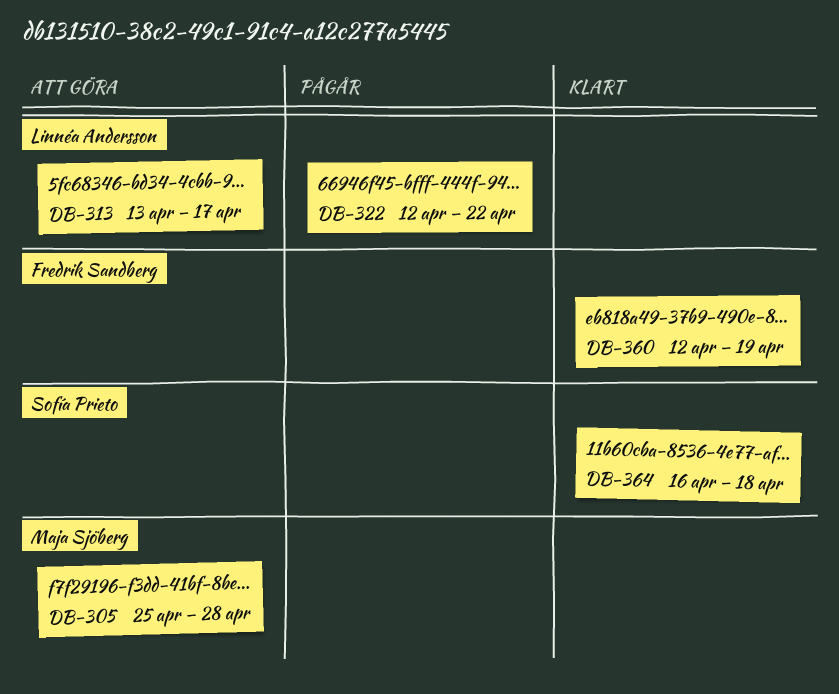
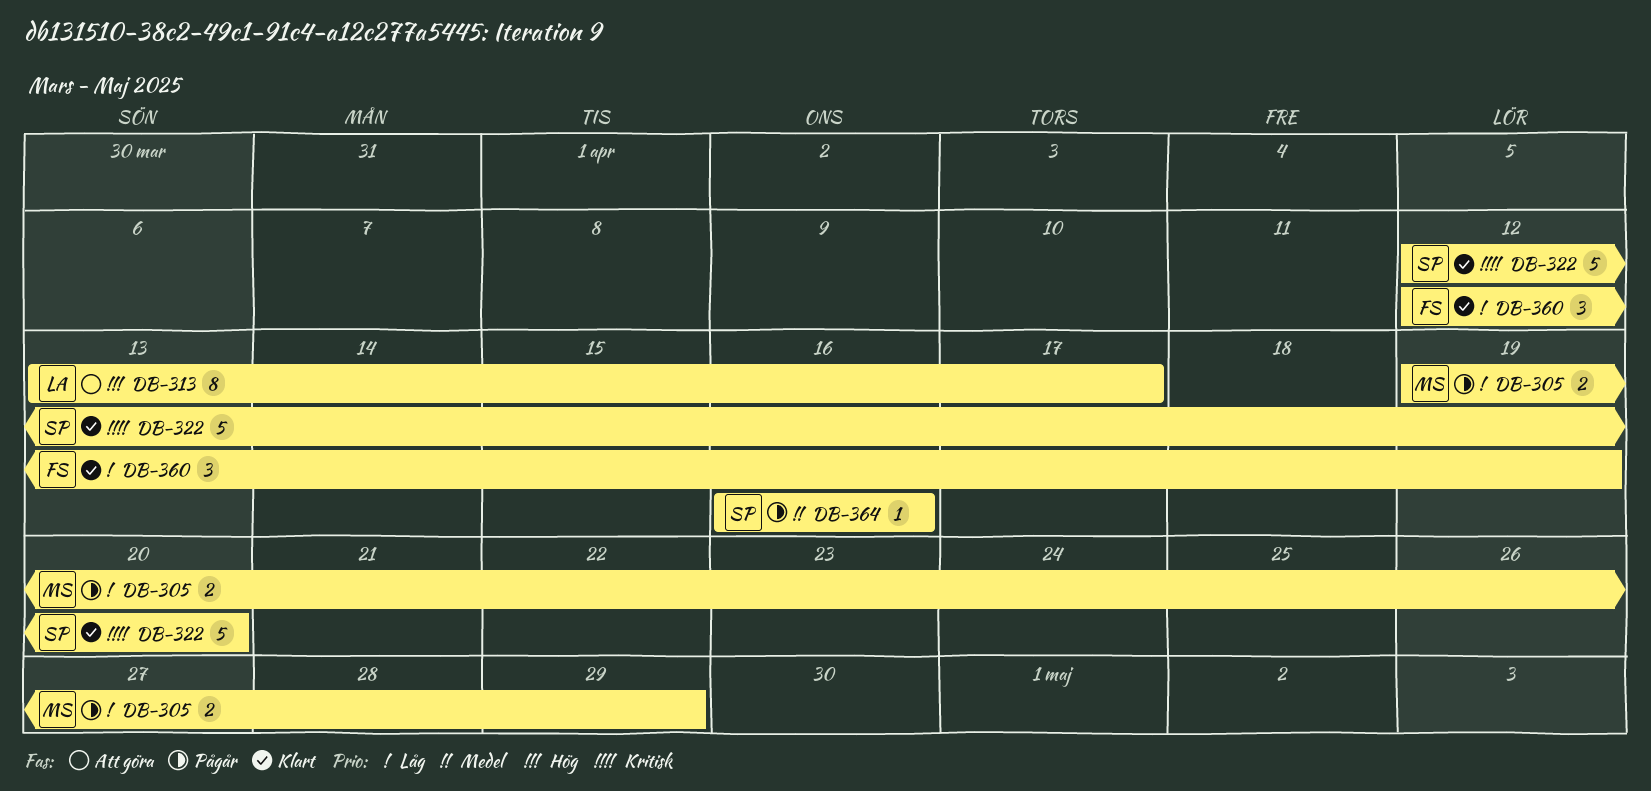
DB-305, status: Att göra -> Pågår
DB-305, start: Apr 25 -> Apr 19
DB-305, due: Apr 28 -> Apr 29
DB-322, status: Pågår -> Klart
DB-322, owner: Linnéa Andersson -> Sofía Prieto
DB-322, due: Apr 22 -> Apr 20
DB-364, status: Klart -> Pågår
DB-364, due: Apr 18 -> Apr 16

